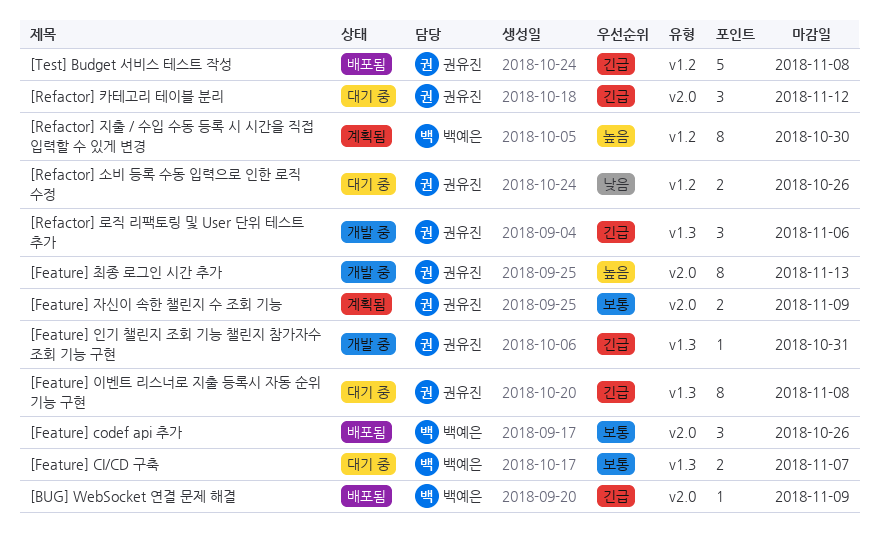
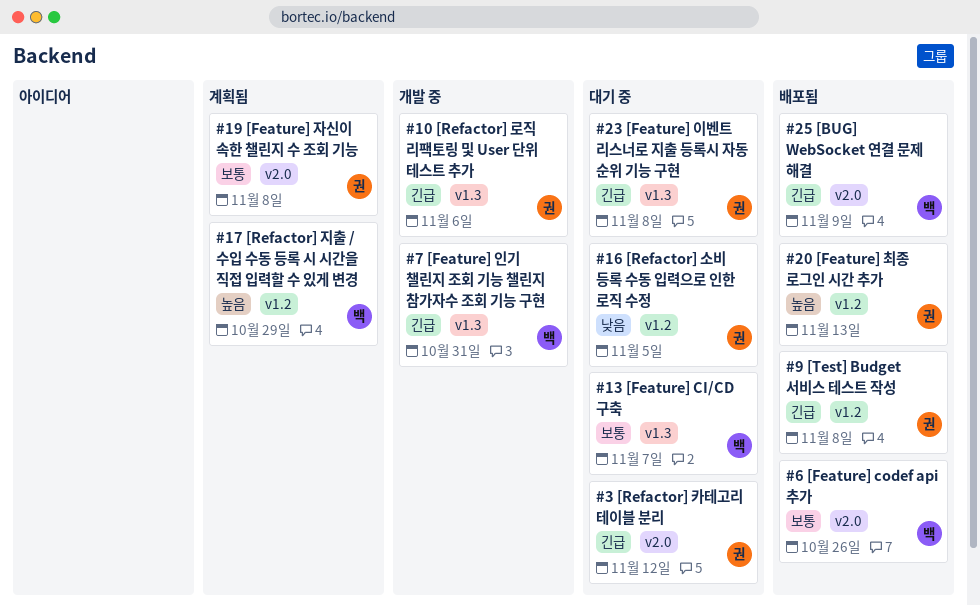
[Feature] 인기 챌린지 조회 기능 챌린지 참가자수 조회 기능 구현, owner: 권유진 -> 백예은
[Feature] 자신이 속한 챌린지 수 조회 기능, due: Nov 9 -> Nov 8
[Feature] 최종 로그인 시간 추가, status: 개발 중 -> 배포됨
[Feature] 최종 로그인 시간 추가, label: v2.0 -> v1.2
[Refactor] 소비 등록 수동 입력으로 인한 로직 수정, due: Oct 26 -> Nov 5
[Refactor] 지출 / 수입 수동 등록 시 시간을 직접 입력할 수 있게 변경, due: Oct 30 -> Oct 29

